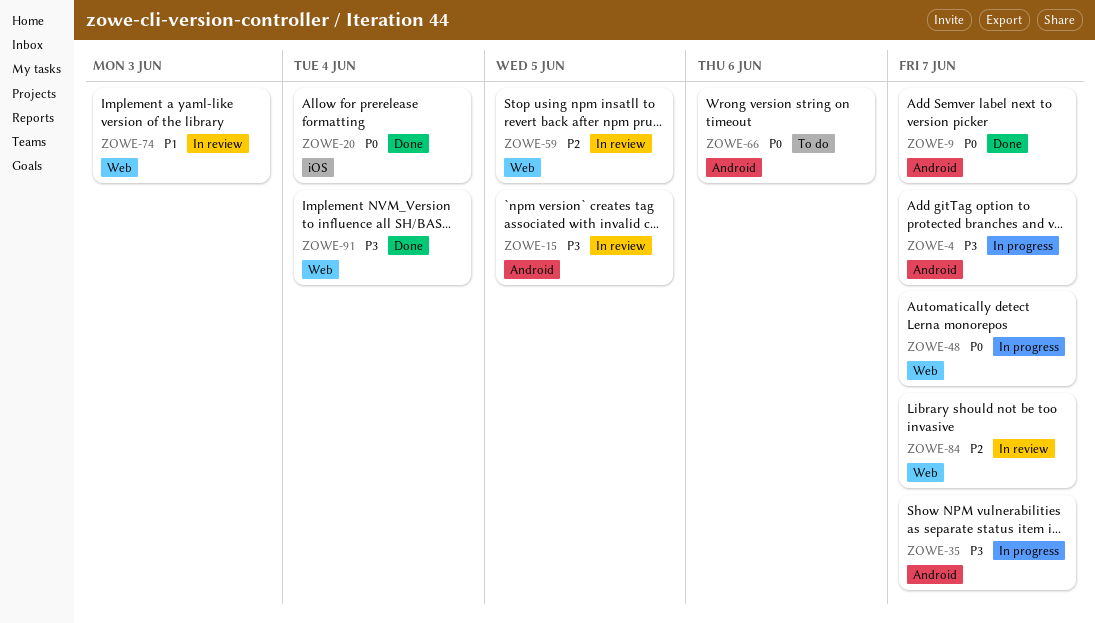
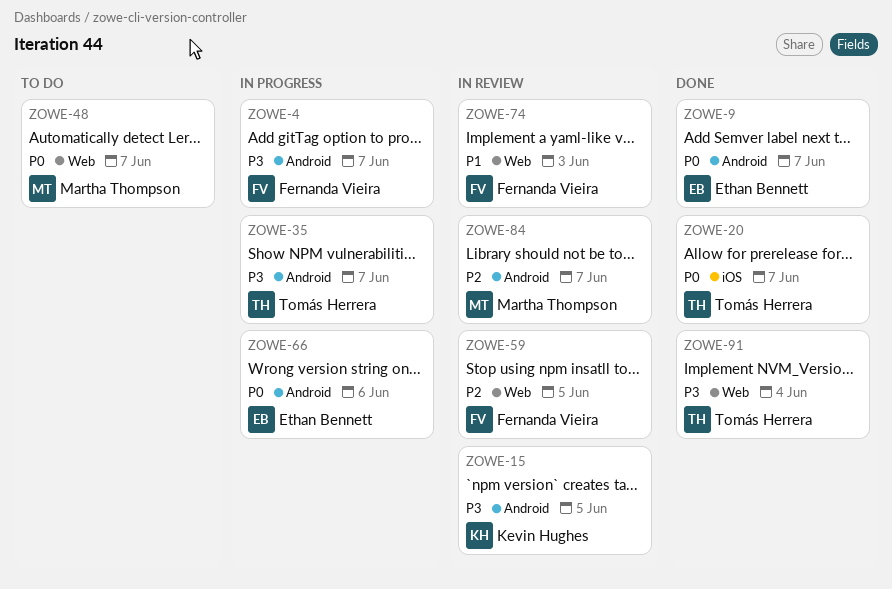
ZOWE-20, due: Jun 4 -> Jun 7
ZOWE-48, status: In progress -> To do
ZOWE-66, status: To do -> In progress
ZOWE-84, label: Web -> Android

